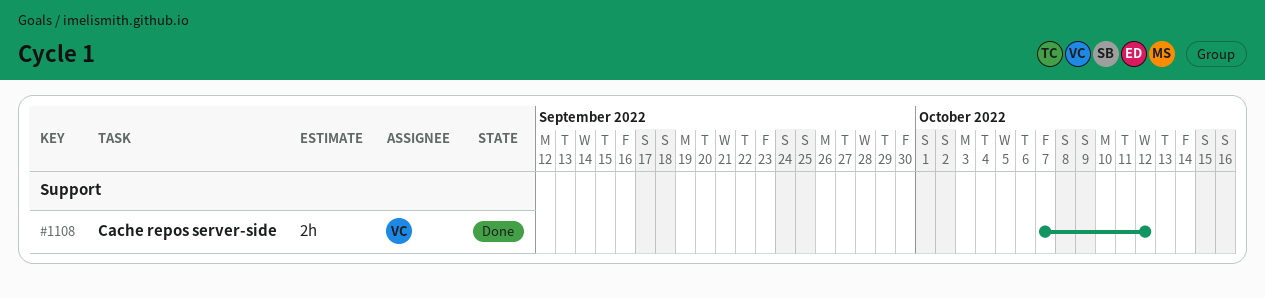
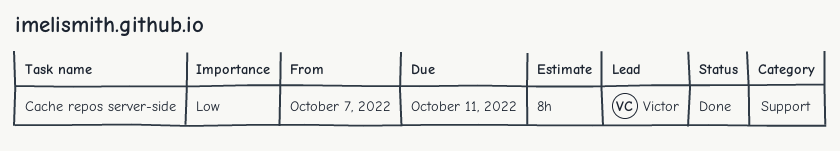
Cache repos server-side, estimate: 2h -> 8h
Cache repos server-side, due: Oct 12 -> Oct 11

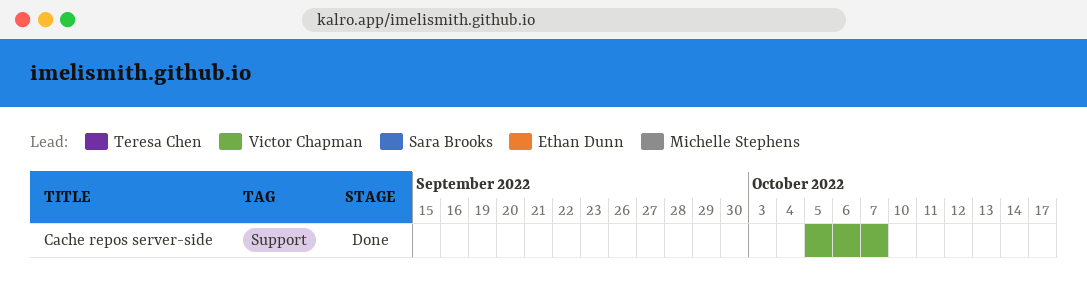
Cache repos server-side, start: Oct 7 -> Oct 5
Cache repos server-side, due: Oct 11 -> Oct 7

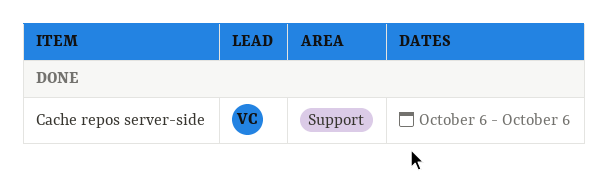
Cache repos server-side, start: Oct 5 -> Oct 6
Cache repos server-side, due: Oct 7 -> Oct 6

